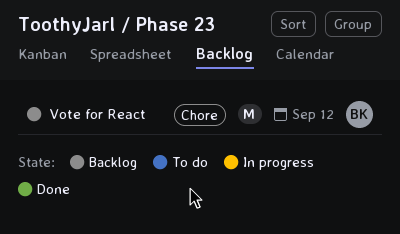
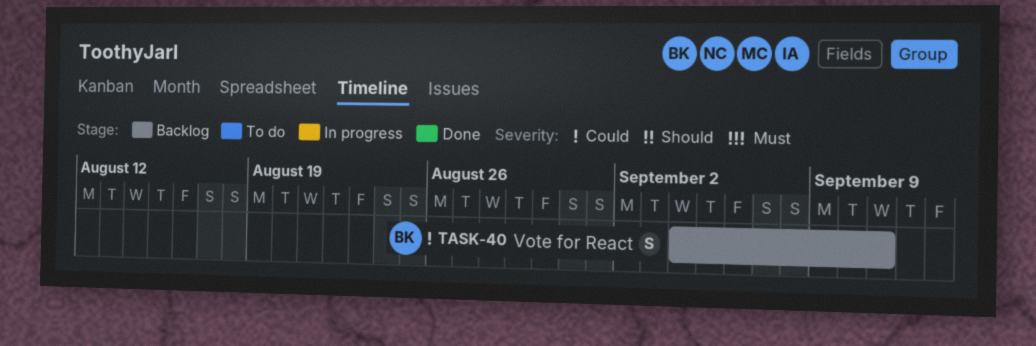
Vote for React, estimate: M -> S
Vote for React, due: Sep 12 -> Sep 11

